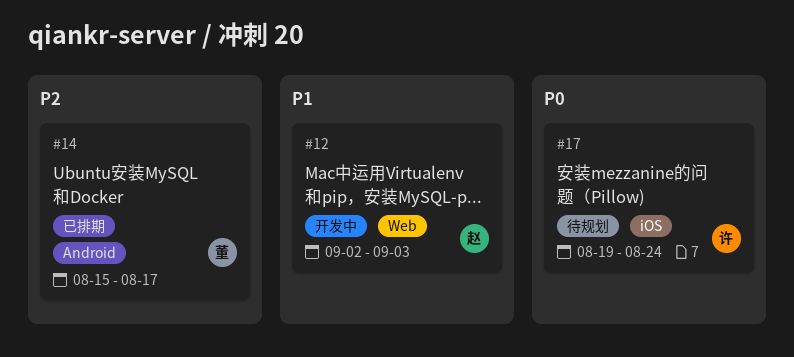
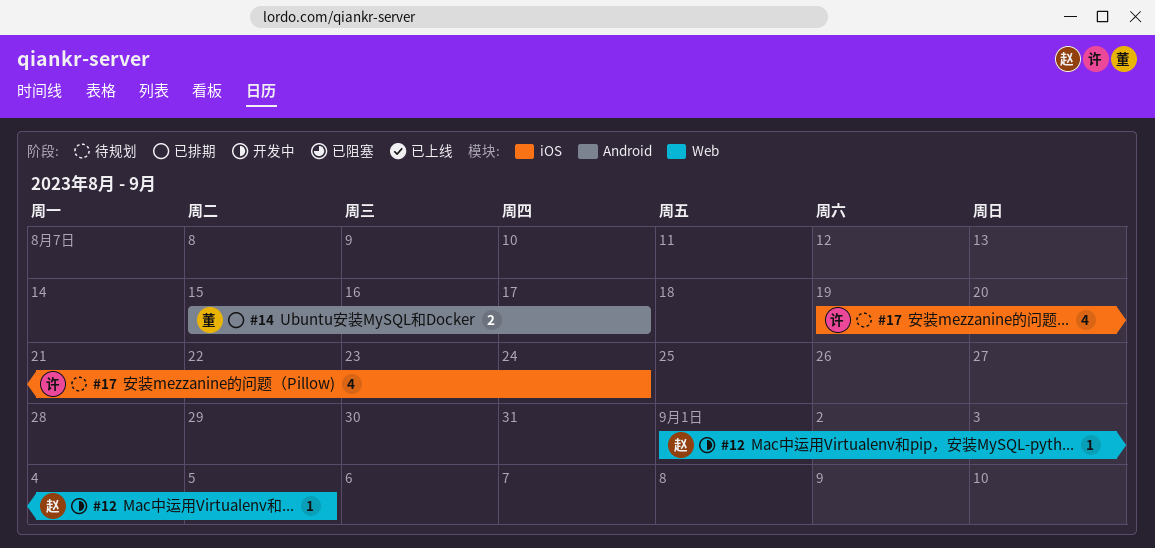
#12, start: Sep 2 -> Sep 1
#12, due: Sep 3 -> Sep 5

